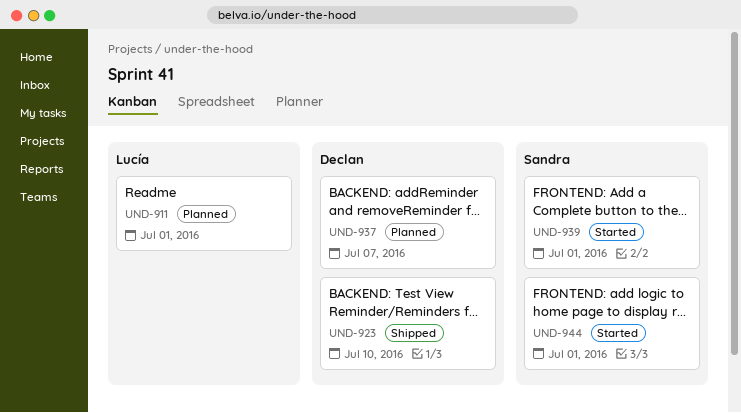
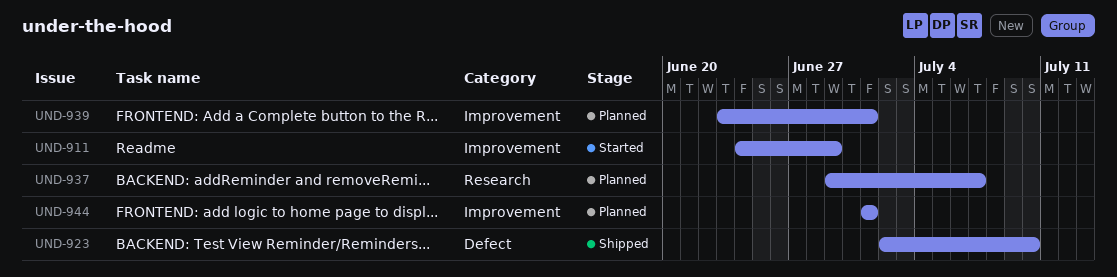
UND-911, status: Planned -> Started
UND-911, due: Jul 1 -> Jun 29
UND-939, status: Started -> Planned
UND-944, status: Started -> Planned

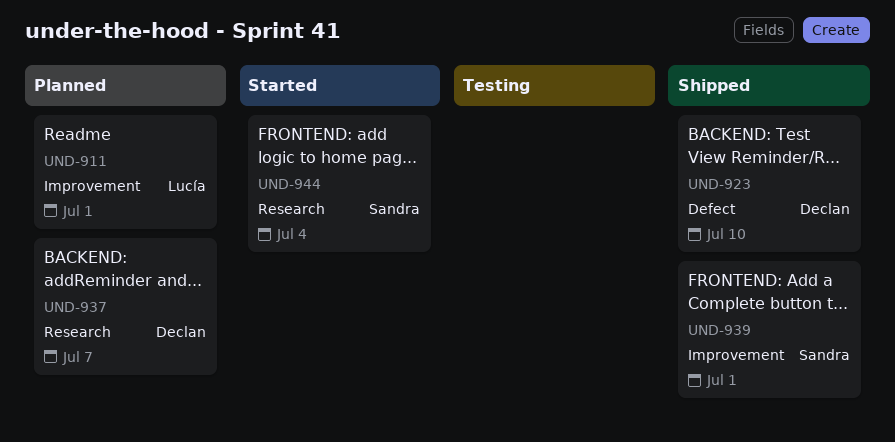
UND-911, status: Started -> Planned
UND-911, due: Jun 29 -> Jul 1
UND-939, status: Planned -> Shipped
UND-944, status: Planned -> Started
UND-944, label: Improvement -> Research
UND-944, due: Jul 1 -> Jul 4

